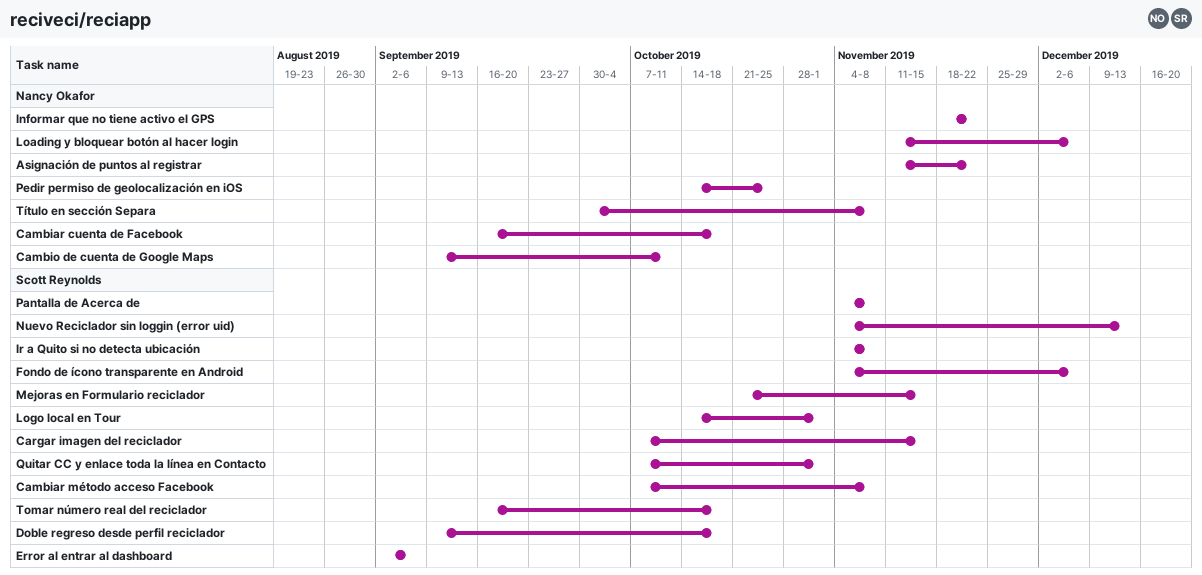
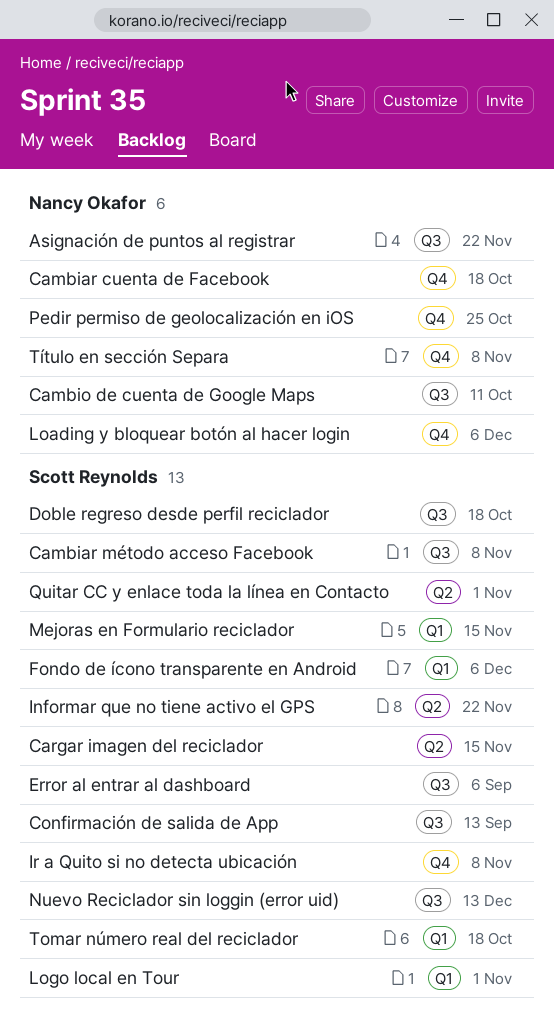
Confirmación de salida de App: none -> present
Informar que no tiene activo el GPS, owner: Nancy Okafor -> Scott Reynolds
Pantalla de Acerca de: present -> none

